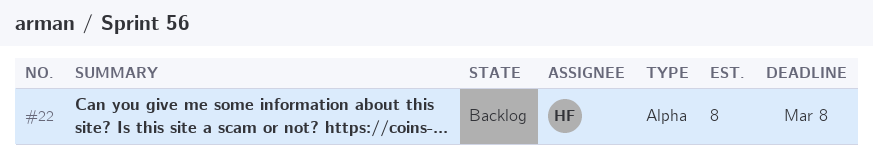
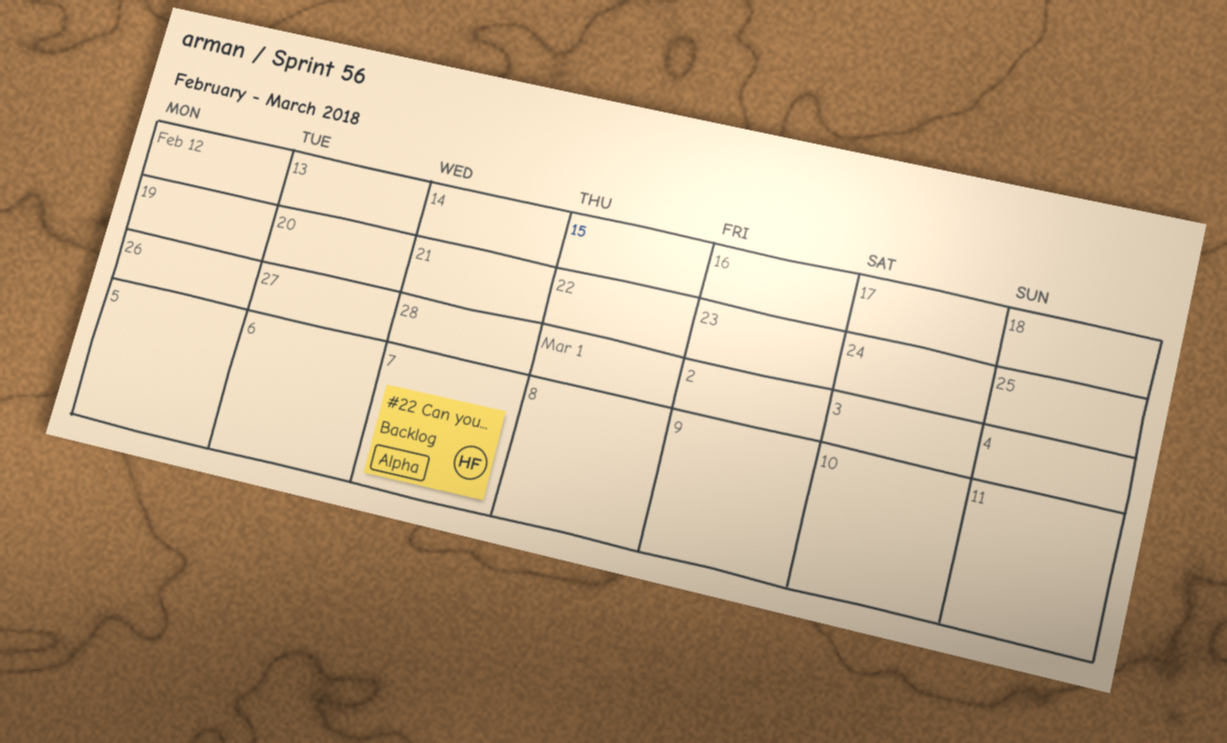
#22, due: Mar 8 -> Mar 7

